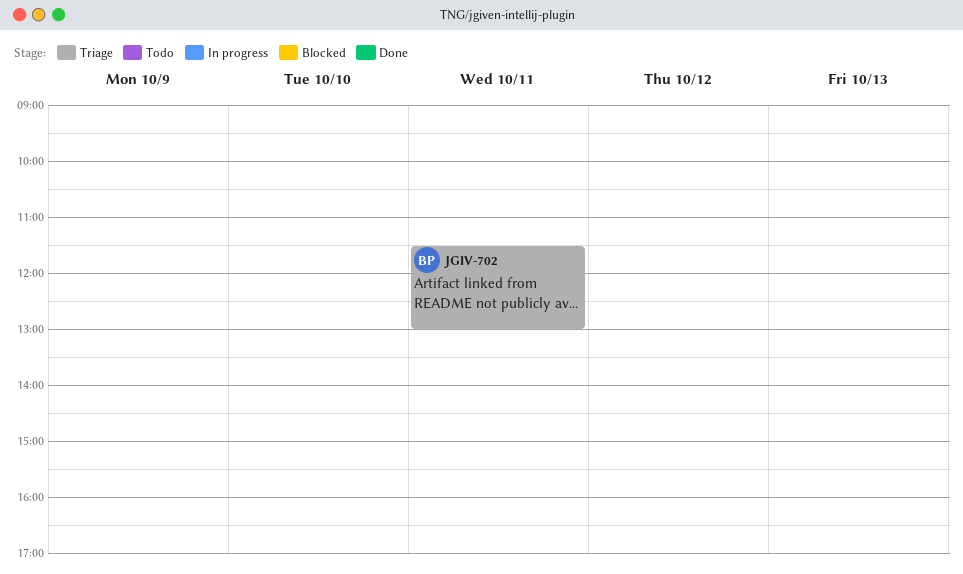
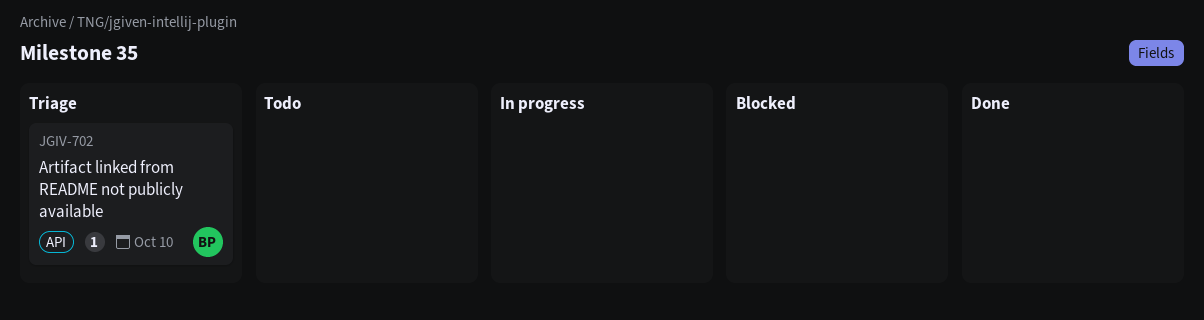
JGIV-702, day: Oct 11 -> Oct 10

